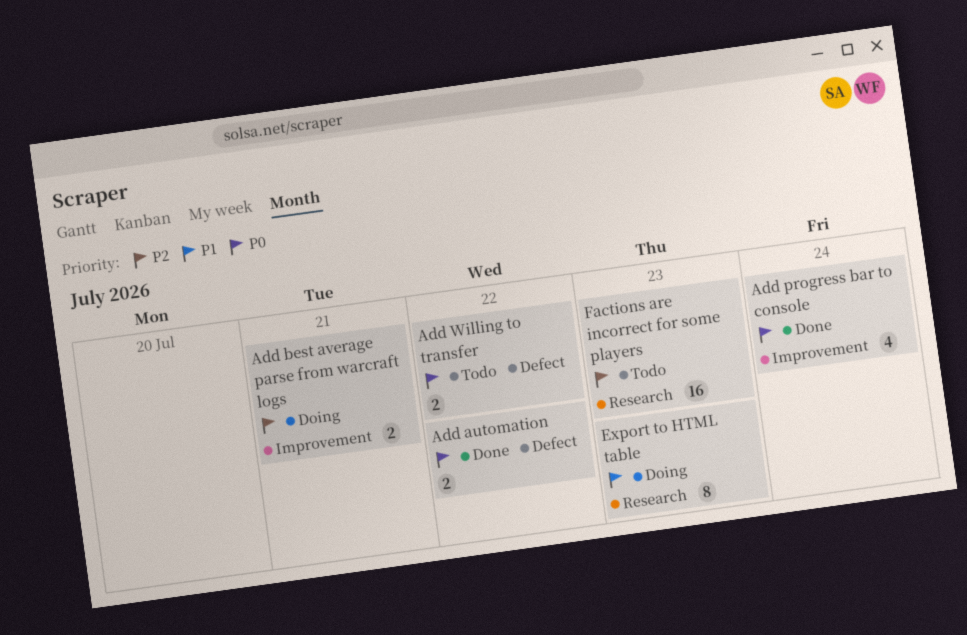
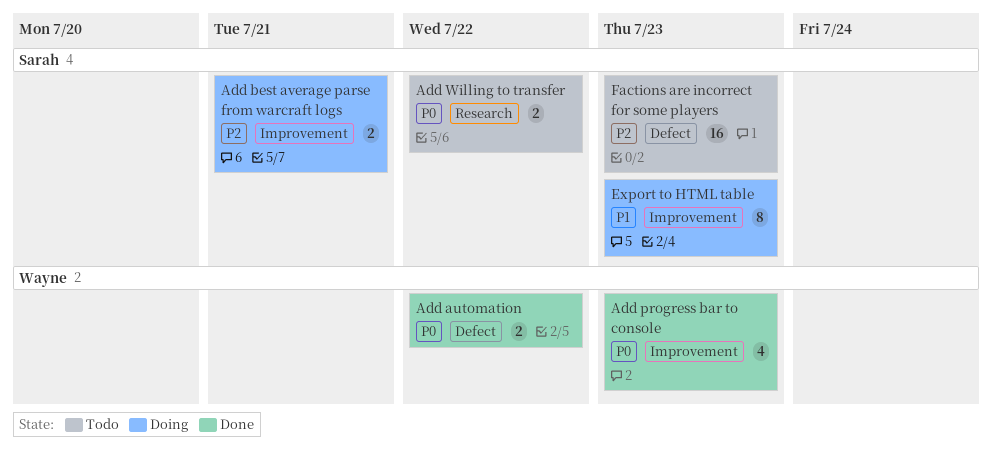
Add progress bar to console, due: Jul 24 -> Jul 23
Add Willing to transfer, label: Defect -> Research
Export to HTML table, label: Research -> Improvement
Factions are incorrect for some players, label: Research -> Defect

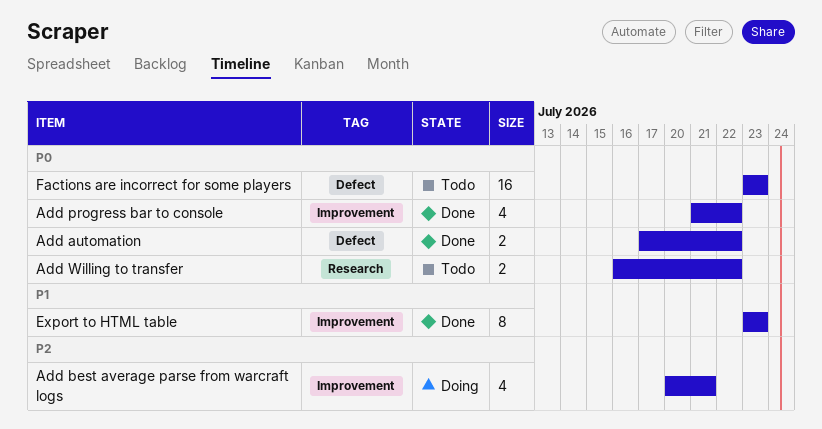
Add best average parse from warcraft logs, estimate: 2 -> 4
Add progress bar to console, due: Jul 23 -> Jul 22
Export to HTML table, status: Doing -> Done
Factions are incorrect for some players, priority: P2 -> P0

